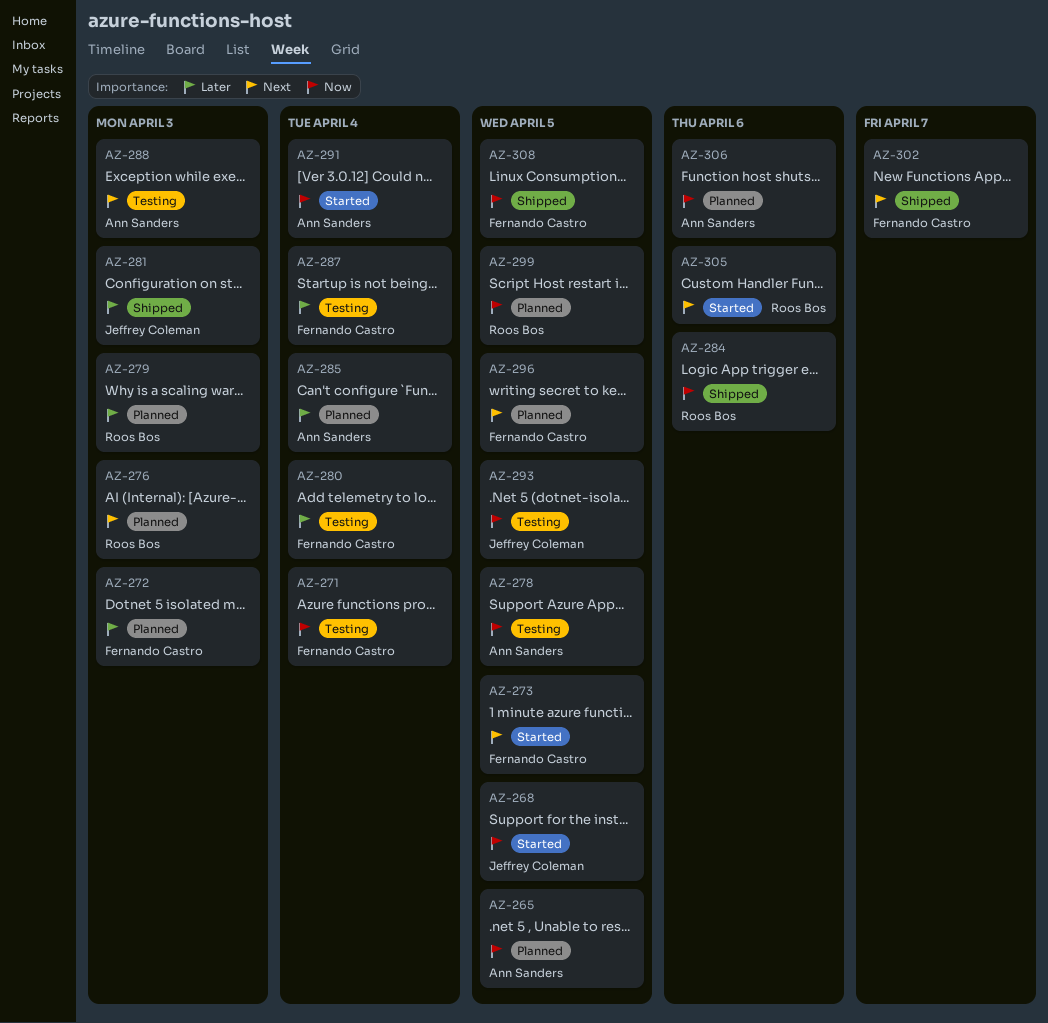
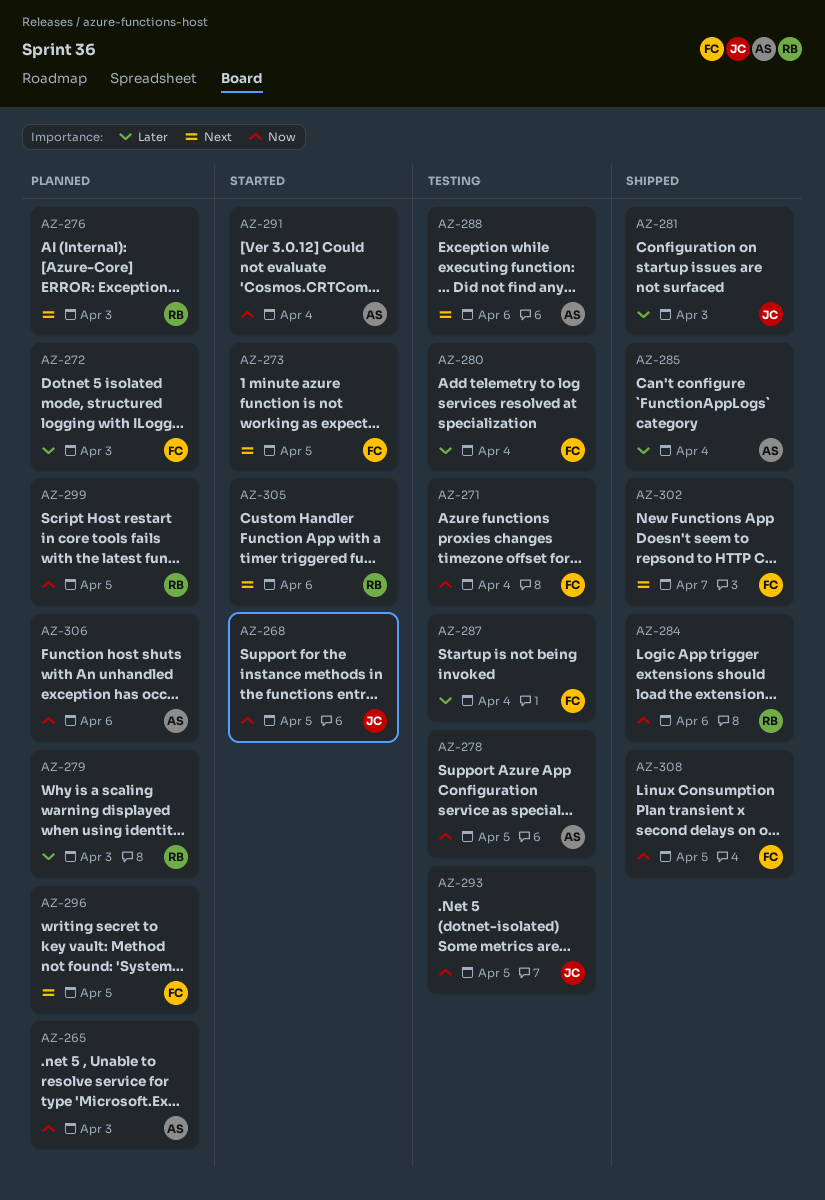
AZ-265, due: Apr 5 -> Apr 3
AZ-285, status: Planned -> Shipped
AZ-288, due: Apr 3 -> Apr 6

